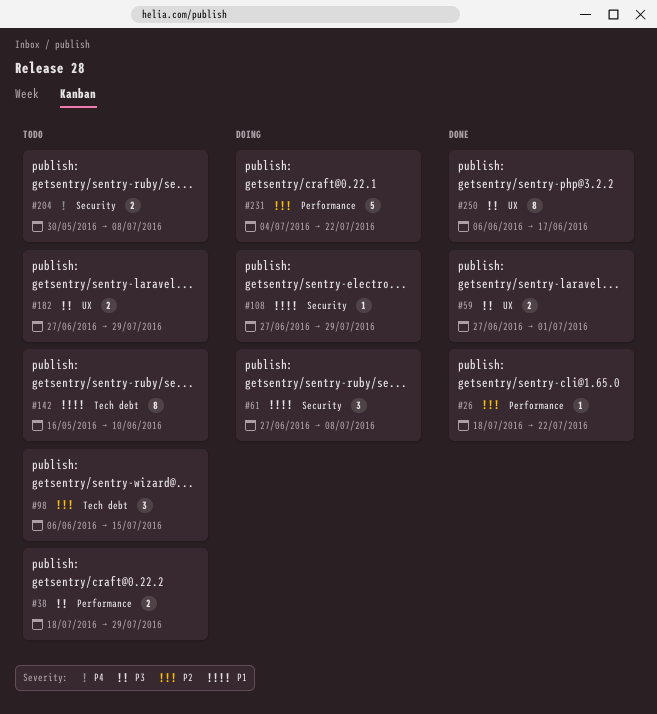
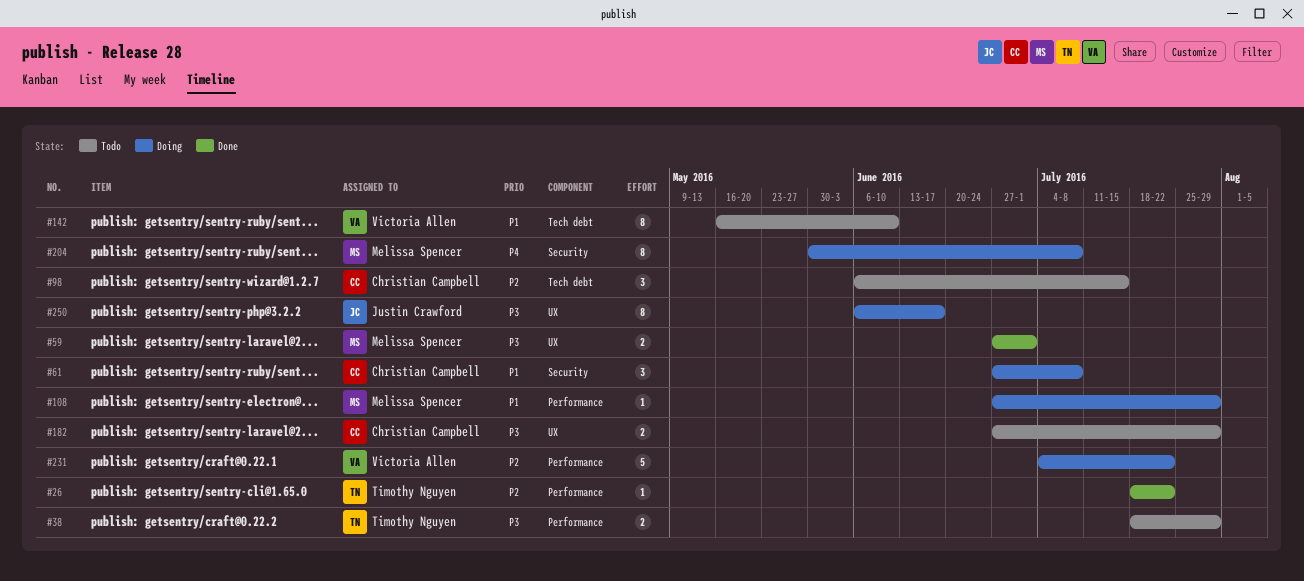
#108, label: Security -> Performance
#204, status: Todo -> Doing
#204, estimate: 2 -> 8
#250, status: Done -> Doing

